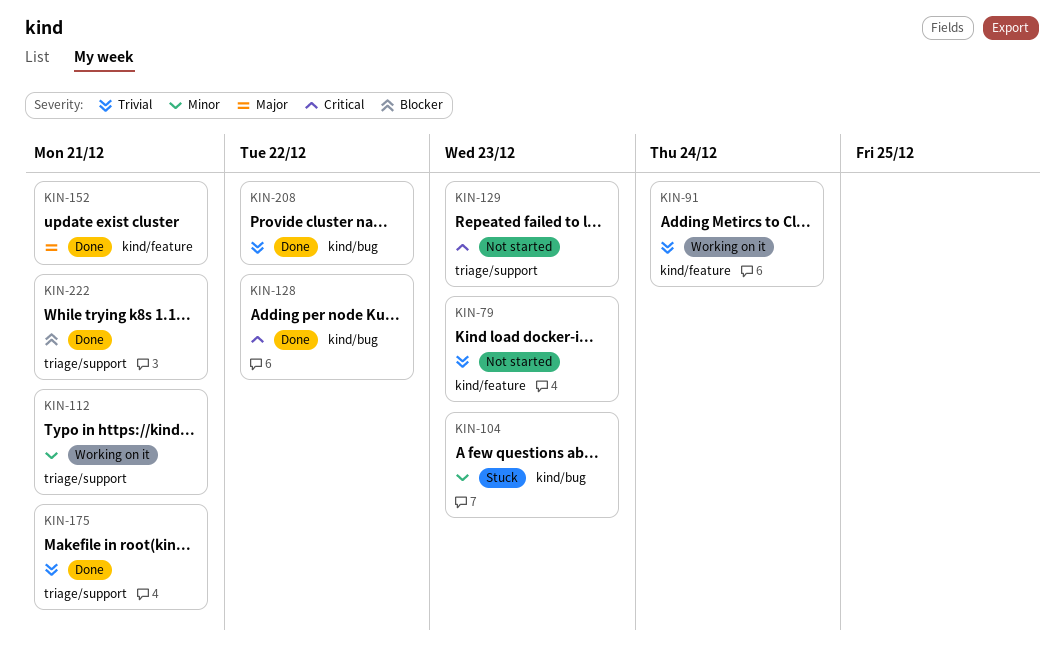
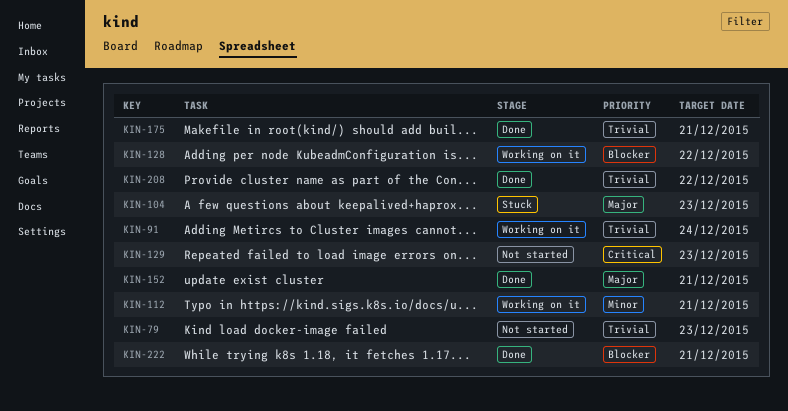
KIN-104, priority: Minor -> Major
KIN-128, status: Done -> Working on it
KIN-128, priority: Critical -> Blocker

